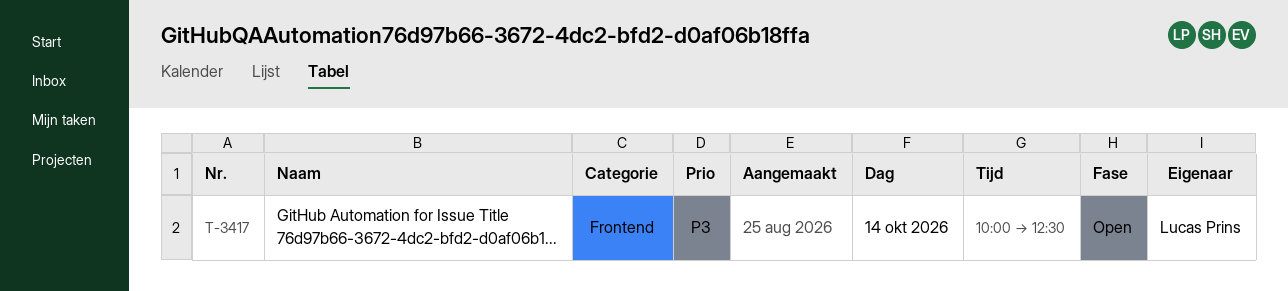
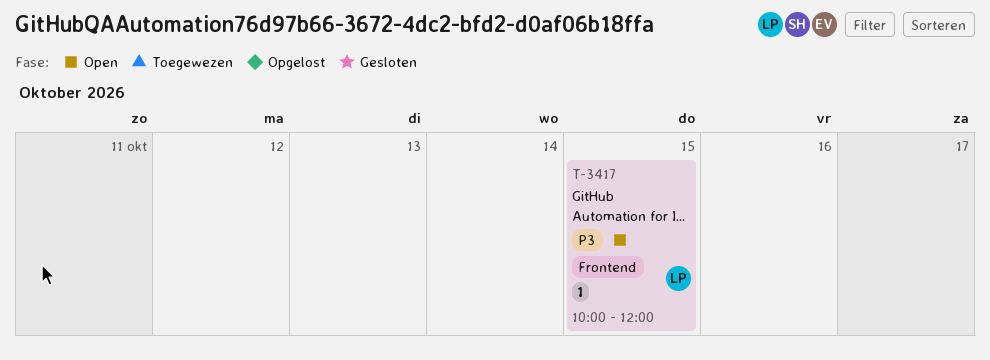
T-3417, day: Oct 14 -> Oct 15
T-3417, ends: 12:30 -> 12:00

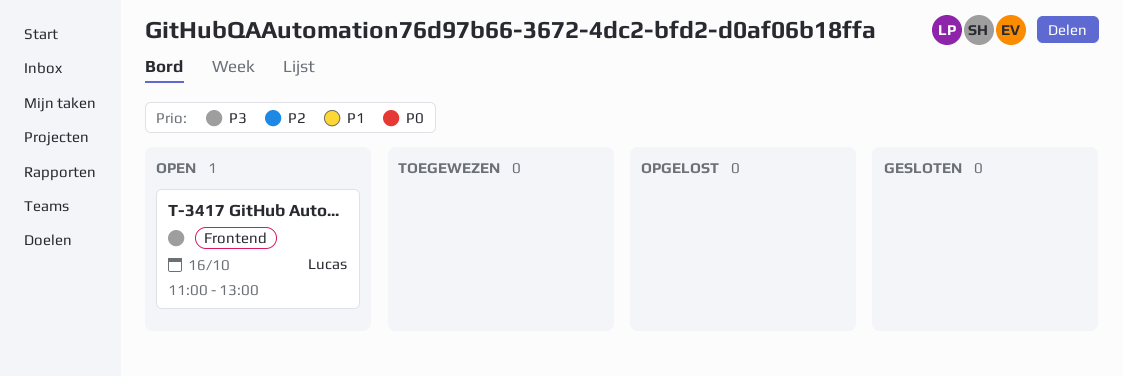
T-3417, day: Oct 15 -> Oct 16
T-3417, begins: 10:00 -> 11:00
T-3417, ends: 12:00 -> 13:00

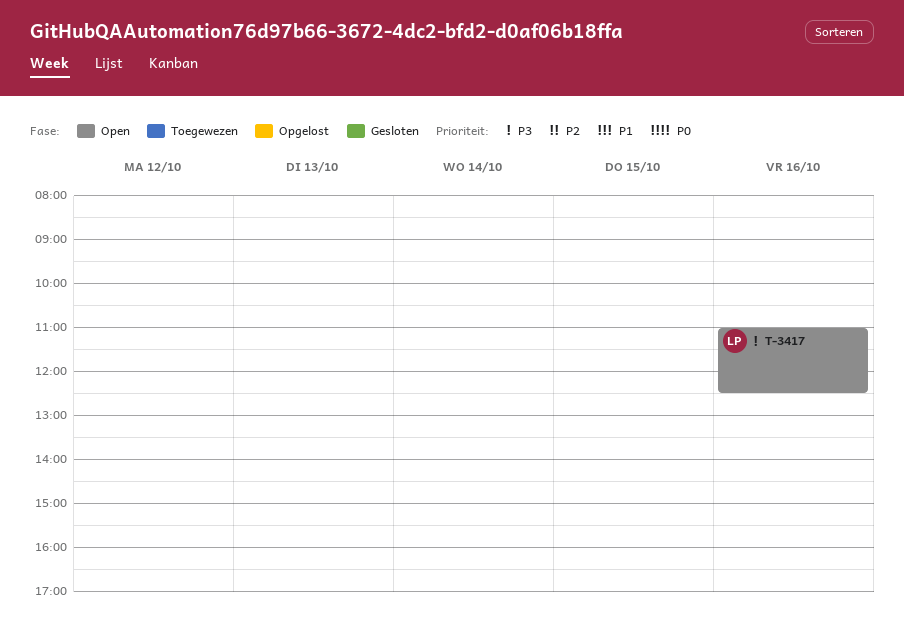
T-3417, ends: 13:00 -> 12:30

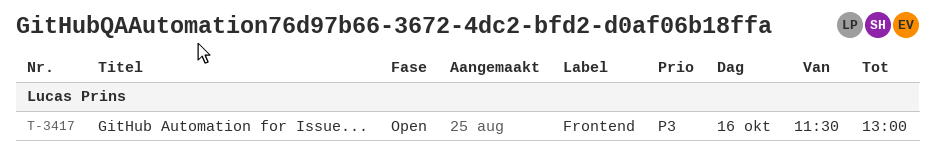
T-3417, begins: 11:00 -> 11:30
T-3417, ends: 12:30 -> 13:00

